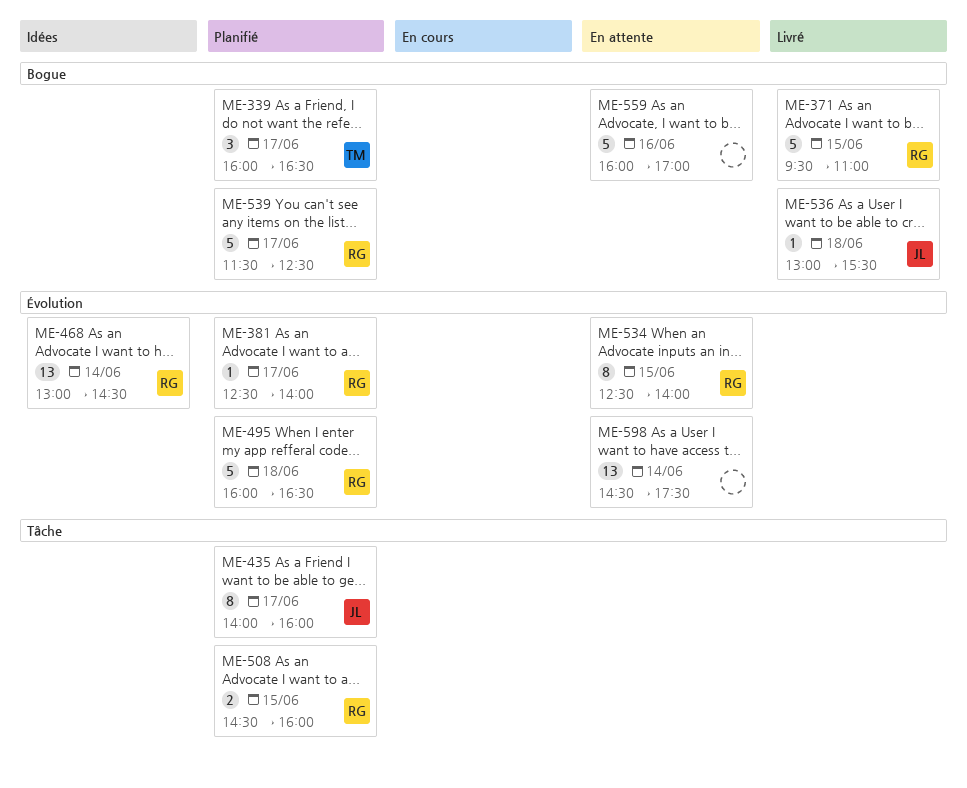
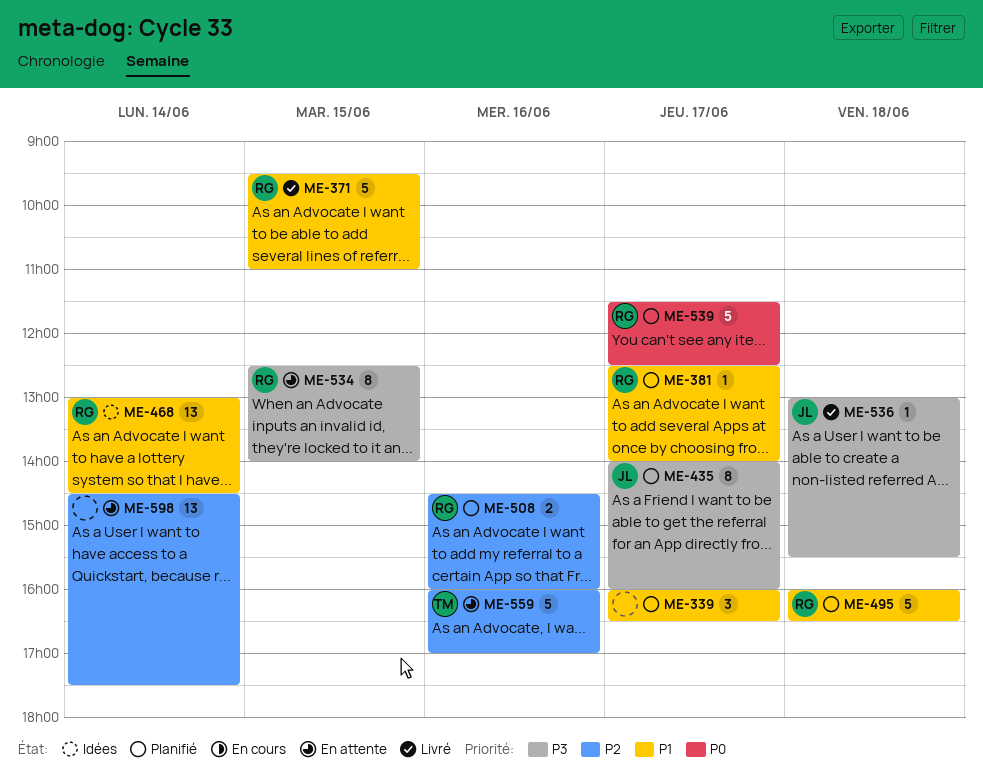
ME-339, owner: TM -> none
ME-508, day: Jun 15 -> Jun 16
ME-559, owner: none -> TM

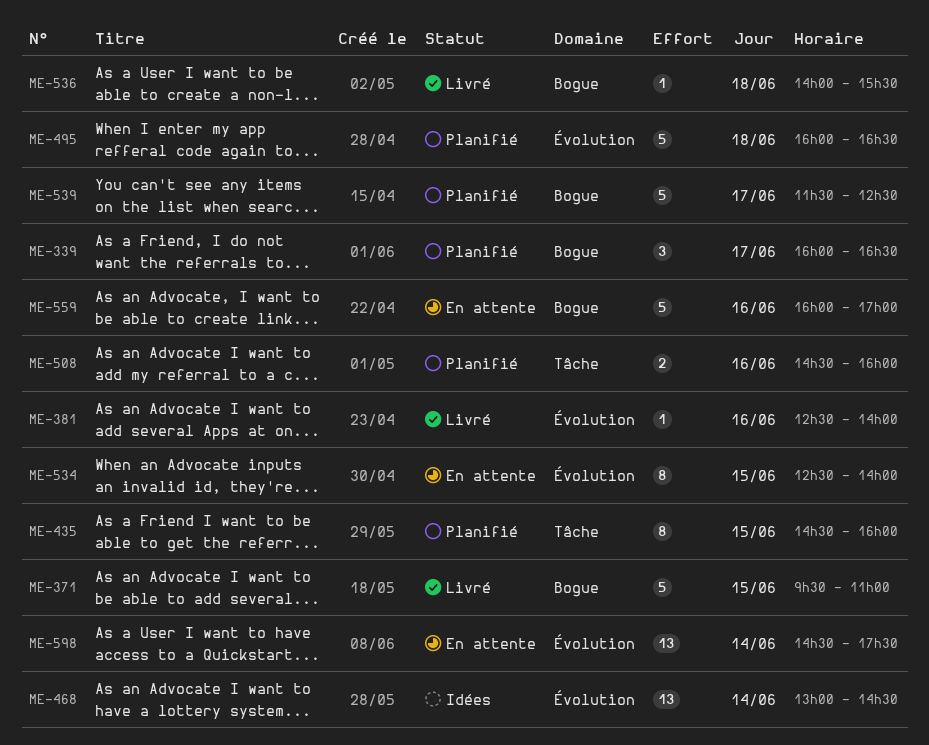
ME-381, status: Planifié -> Livré
ME-381, day: Jun 17 -> Jun 16
ME-435, day: Jun 17 -> Jun 15
ME-435, begins: 14:00 -> 14:30
ME-536, begins: 13:00 -> 14:00

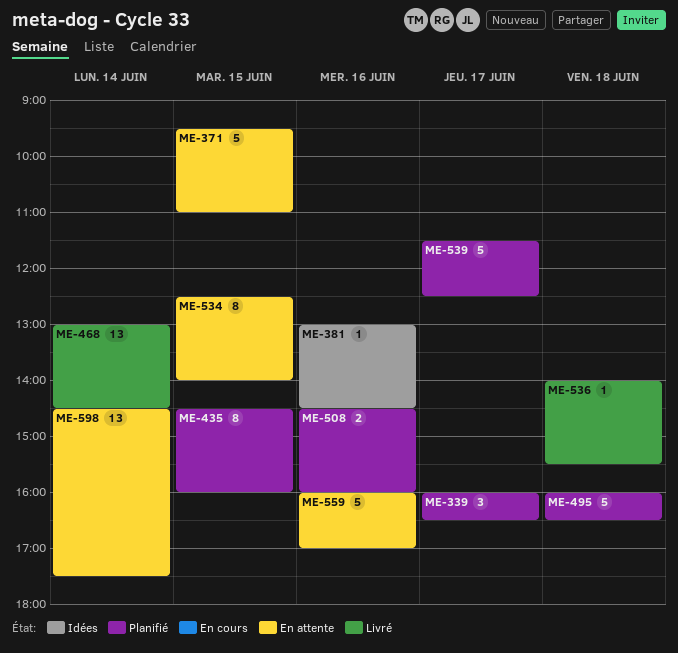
ME-371, status: Livré -> En attente
ME-381, status: Livré -> Idées
ME-381, begins: 12:30 -> 13:00
ME-381, ends: 14:00 -> 14:30
ME-468, status: Idées -> Livré

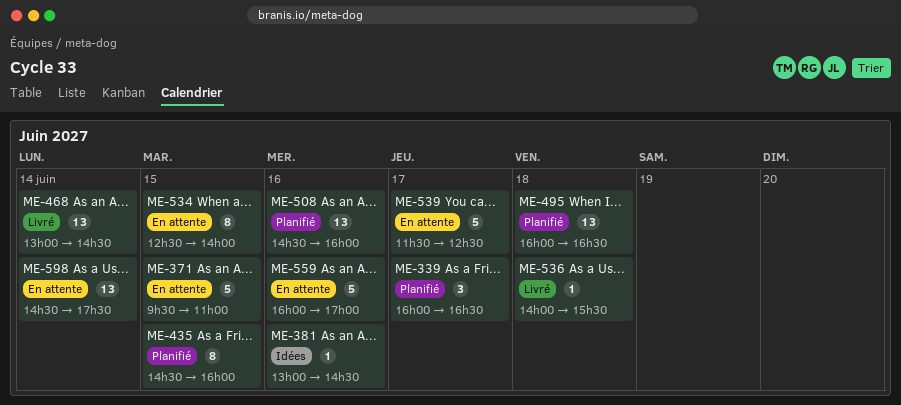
ME-495, estimate: 5 -> 13
ME-508, estimate: 2 -> 13
ME-539, status: Planifié -> En attente

